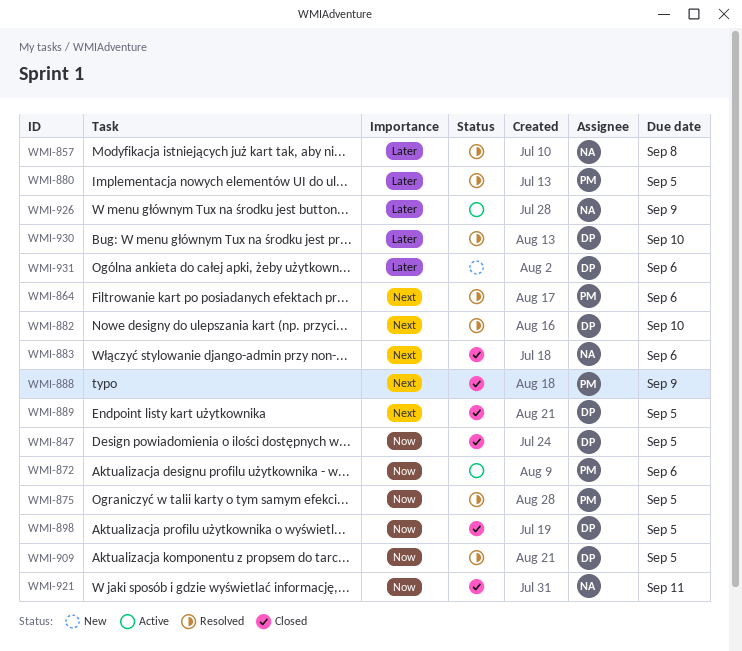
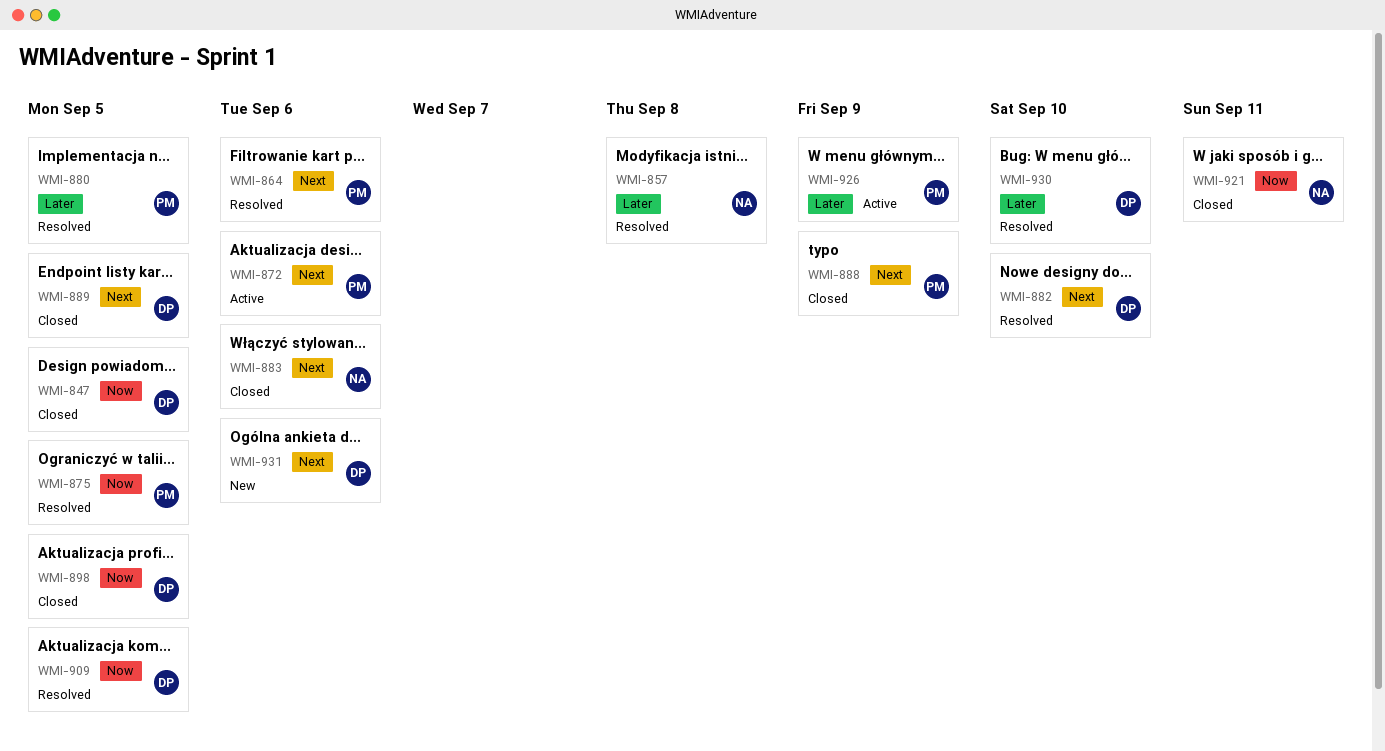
WMI-872, priority: Now -> Next
WMI-926, owner: NA -> PM
WMI-931, priority: Later -> Next

